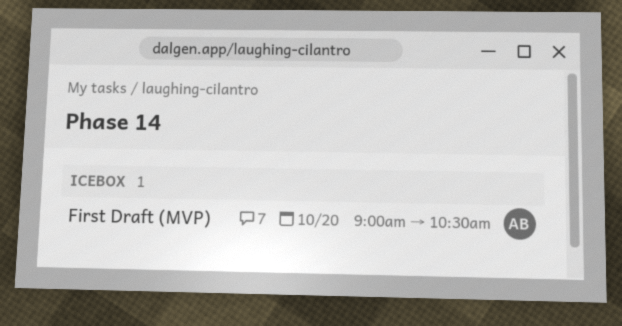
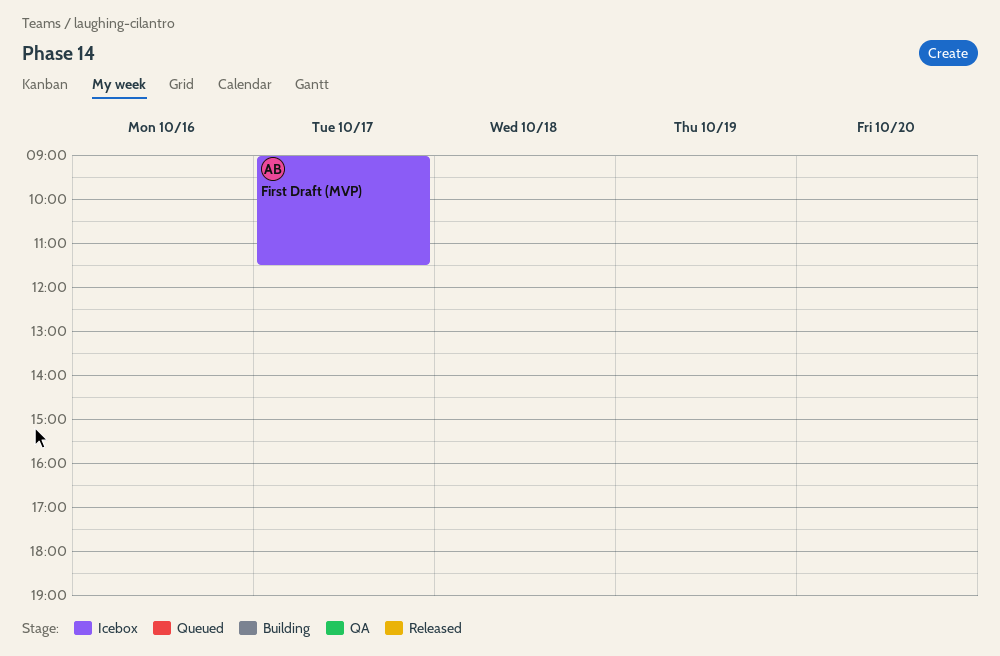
First Draft (MVP), day: Oct 20 -> Oct 17
First Draft (MVP), ends: 10:30 -> 11:30

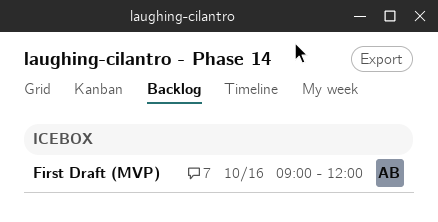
First Draft (MVP), day: Oct 17 -> Oct 16
First Draft (MVP), ends: 11:30 -> 12:00

